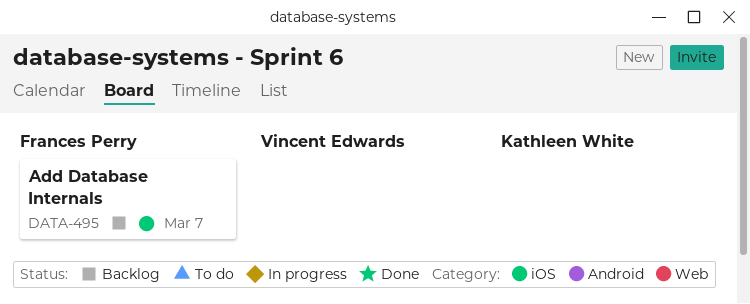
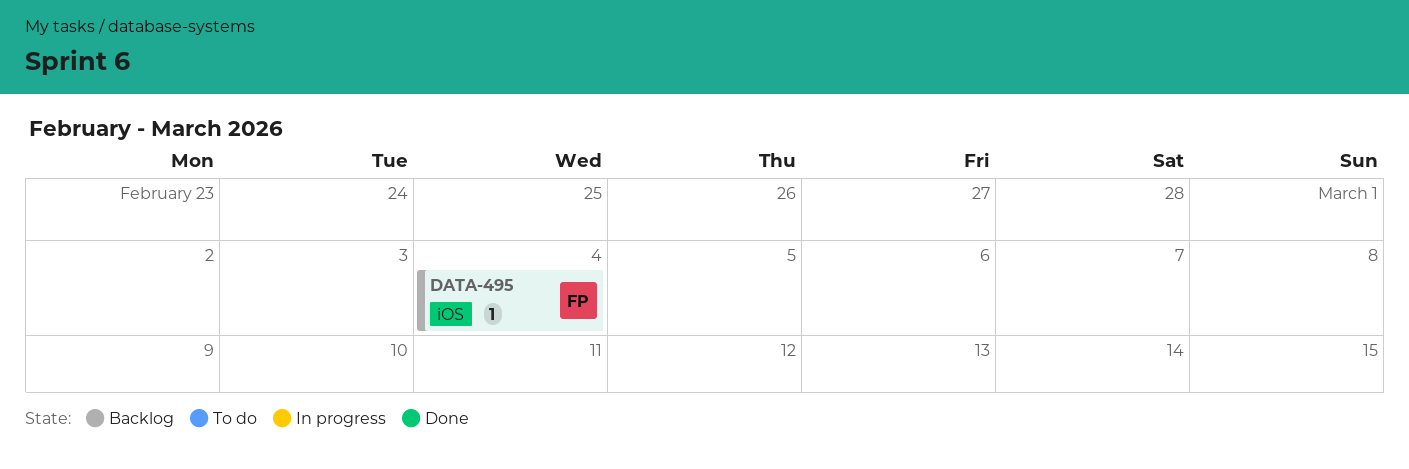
DATA-495, due: Mar 7 -> Mar 4

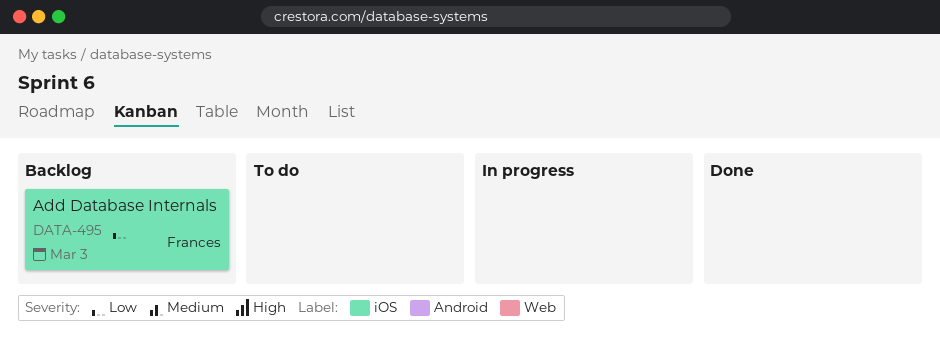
DATA-495, due: Mar 4 -> Mar 3

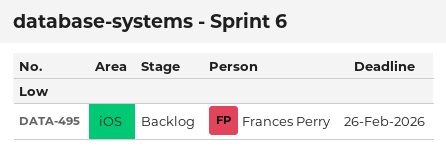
DATA-495, due: Mar 3 -> Feb 26

